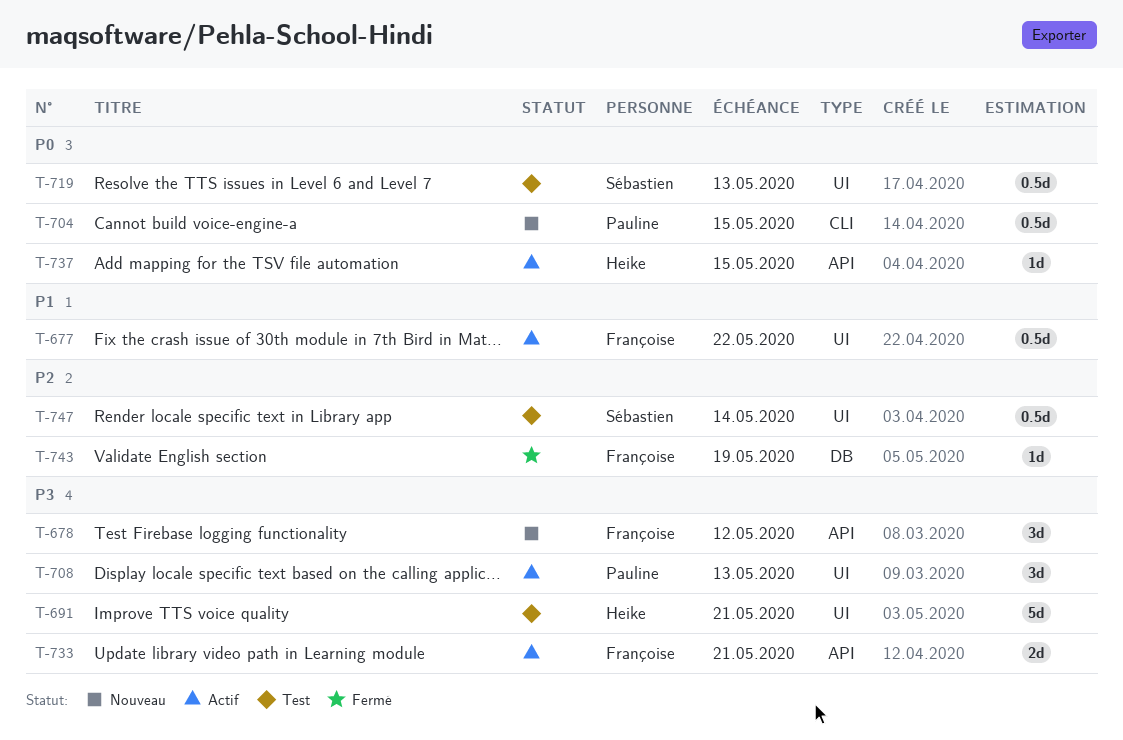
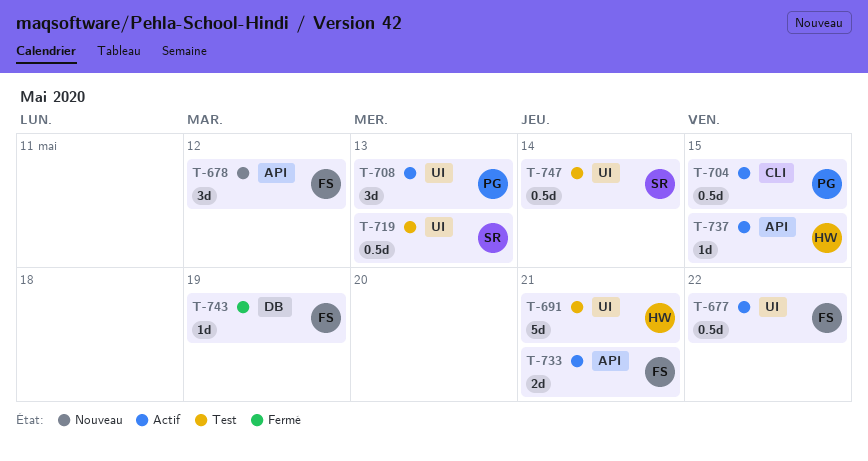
T-704, status: Nouveau -> Actif

